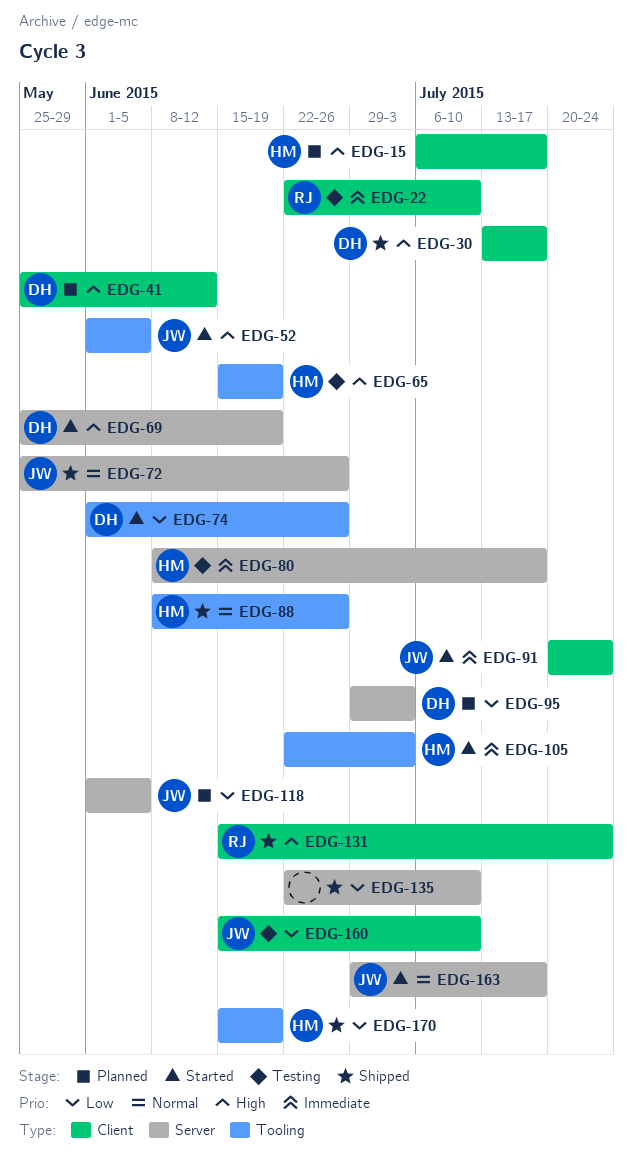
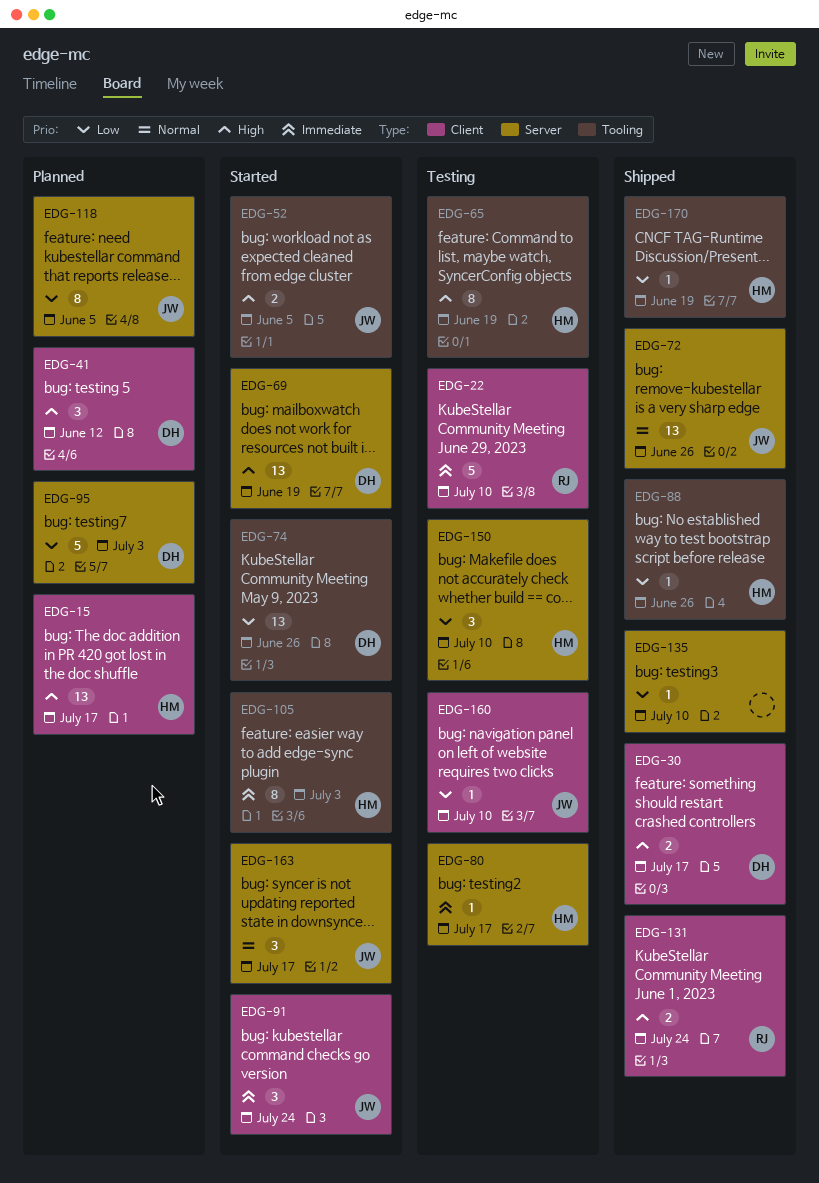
EDG-88, priority: Normal -> Low
EDG-150: none -> present

